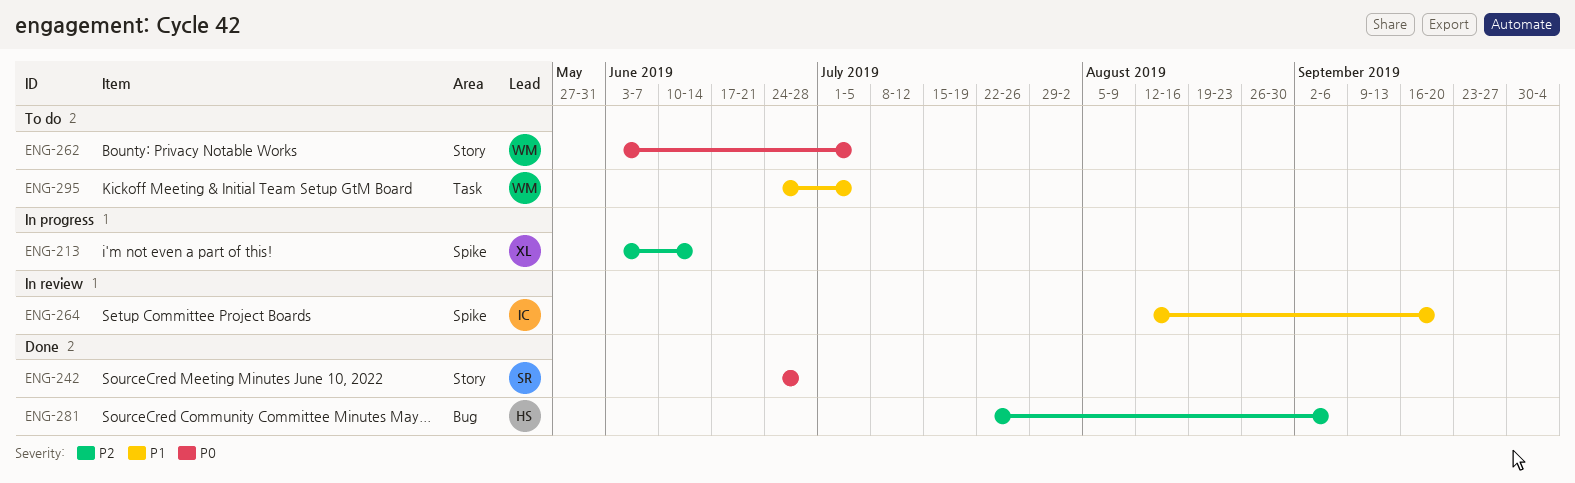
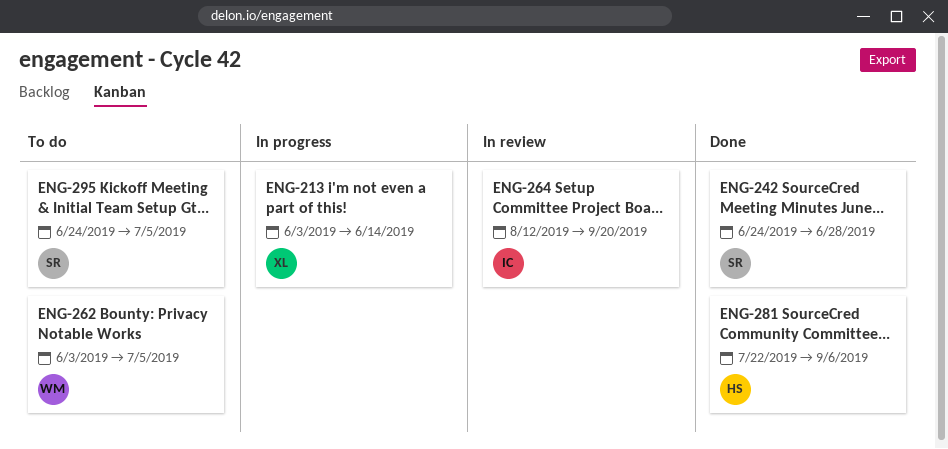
ENG-295, owner: WM -> SR

